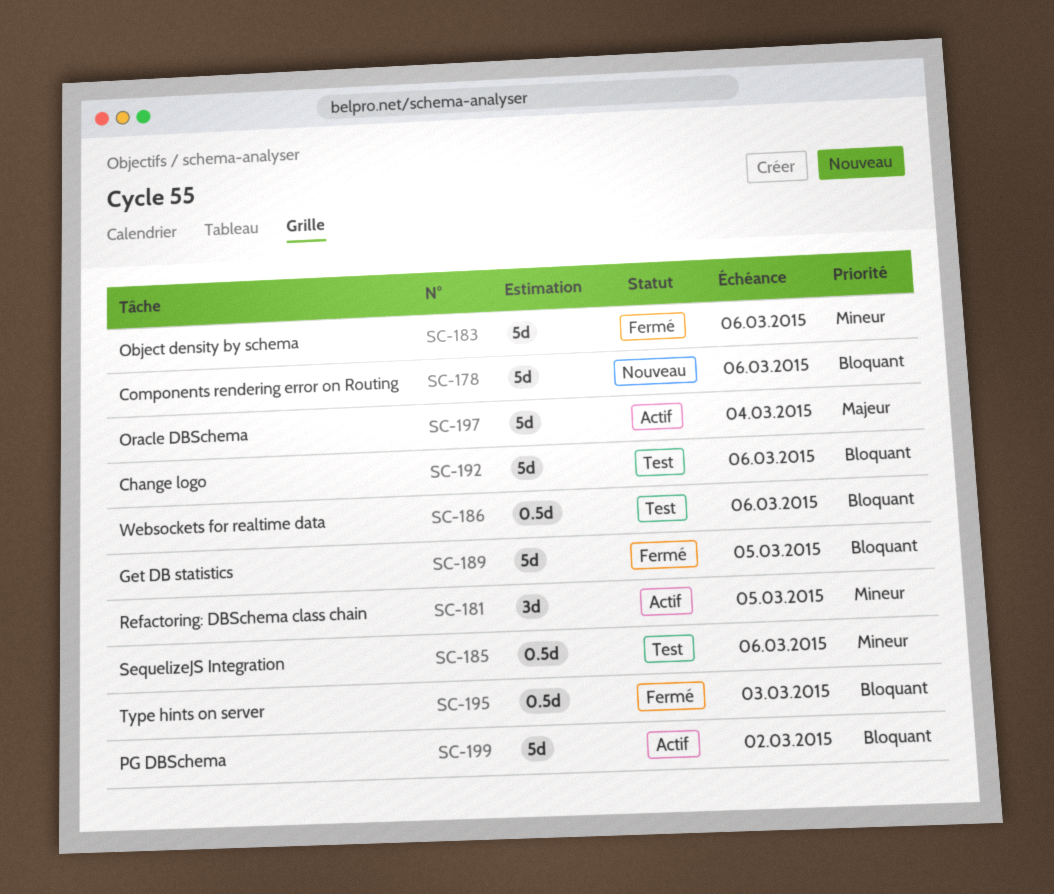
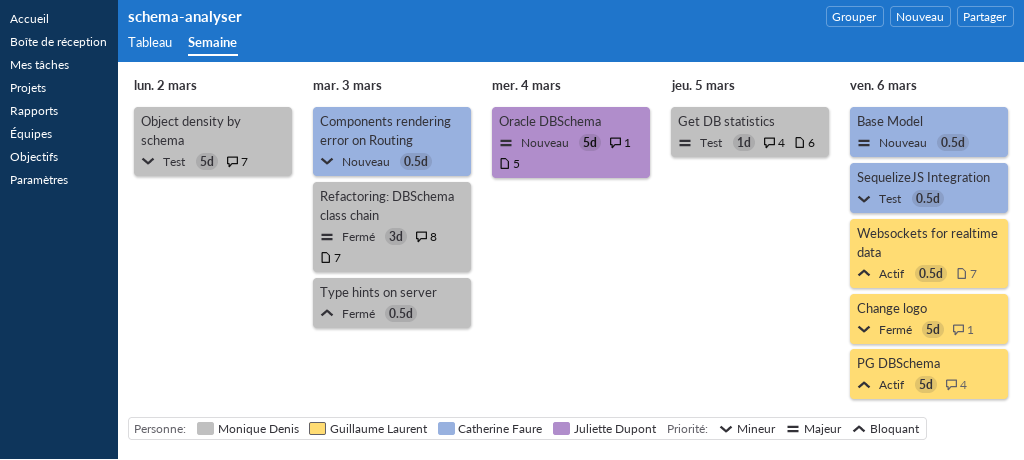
Base Model: none -> present
Change logo, status: Test -> Fermé
Change logo, priority: Bloquant -> Mineur
Components rendering error on Routing, priority: Bloquant -> Mineur
Components rendering error on Routing, estimate: 5d -> 0.5d
Components rendering error on Routing, due: Mar 6 -> Mar 3
Get DB statistics, status: Fermé -> Test
Get DB statistics, priority: Bloquant -> Majeur
Get DB statistics, estimate: 5d -> 1d
Object density by schema, status: Fermé -> Test
Object density by schema, due: Mar 6 -> Mar 2
Oracle DBSchema, status: Actif -> Nouveau
PG DBSchema, due: Mar 2 -> Mar 6
Refactoring: DBSchema class chain, status: Actif -> Fermé
Refactoring: DBSchema class chain, priority: Mineur -> Majeur
Refactoring: DBSchema class chain, due: Mar 5 -> Mar 3
Websockets for realtime data, status: Test -> Actif

